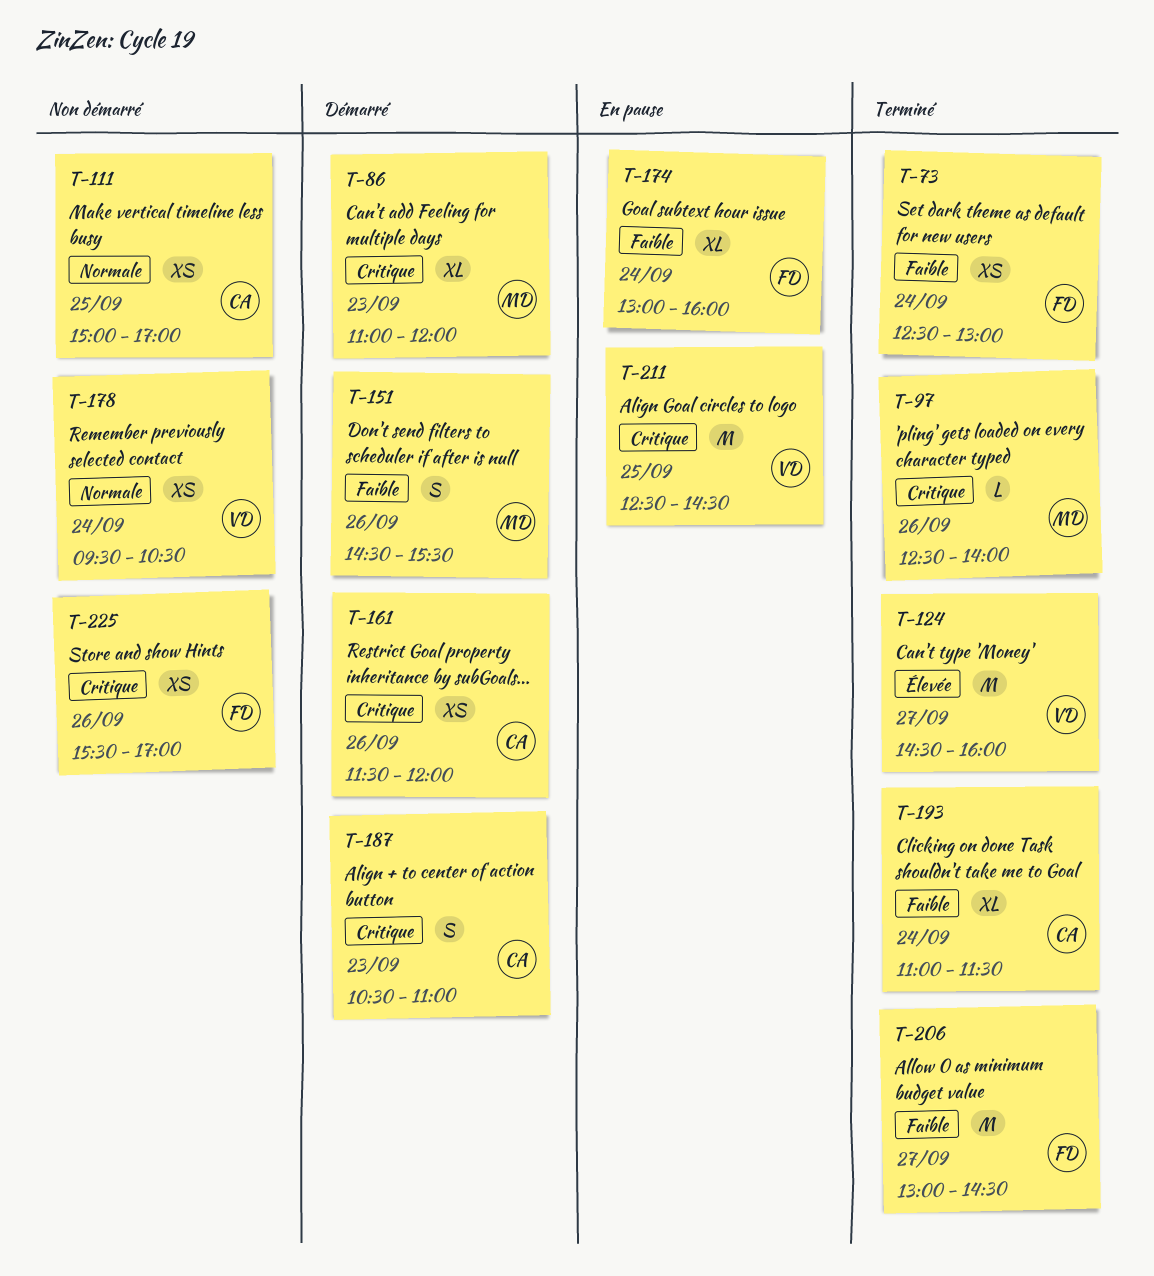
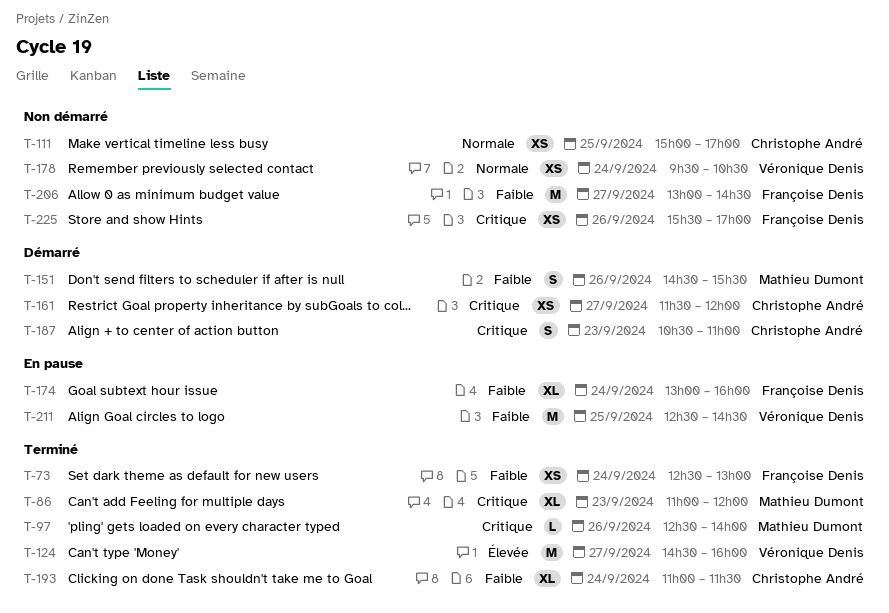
T-86, status: Démarré -> Terminé
T-161, day: Sep 26 -> Sep 27
T-206, status: Terminé -> Non démarré
T-211, priority: Critique -> Faible

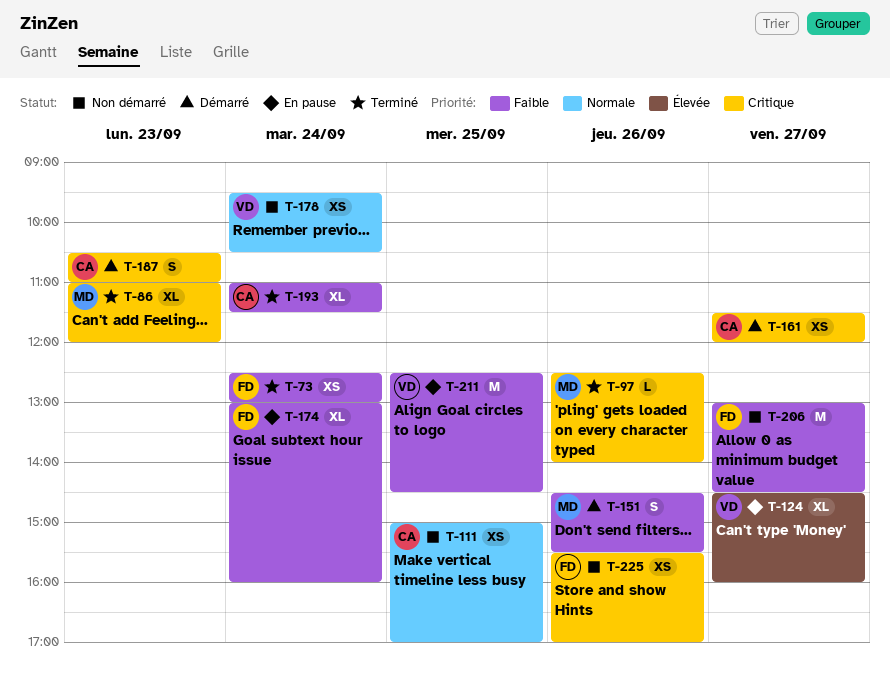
T-124, status: Terminé -> En pause
T-124, estimate: M -> XL

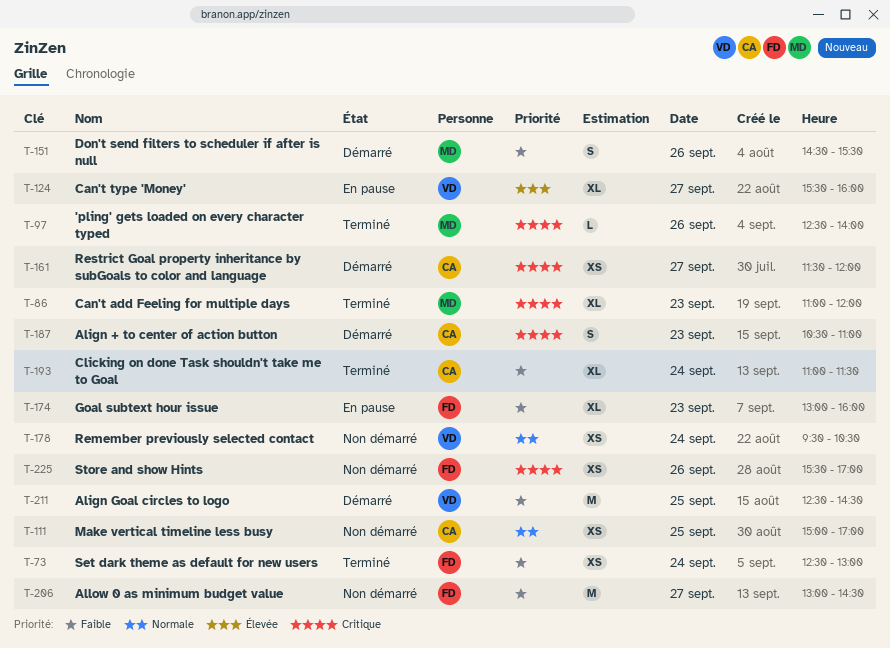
T-124, begins: 14:30 -> 15:30
T-174, day: Sep 24 -> Sep 23
T-211, status: En pause -> Démarré

